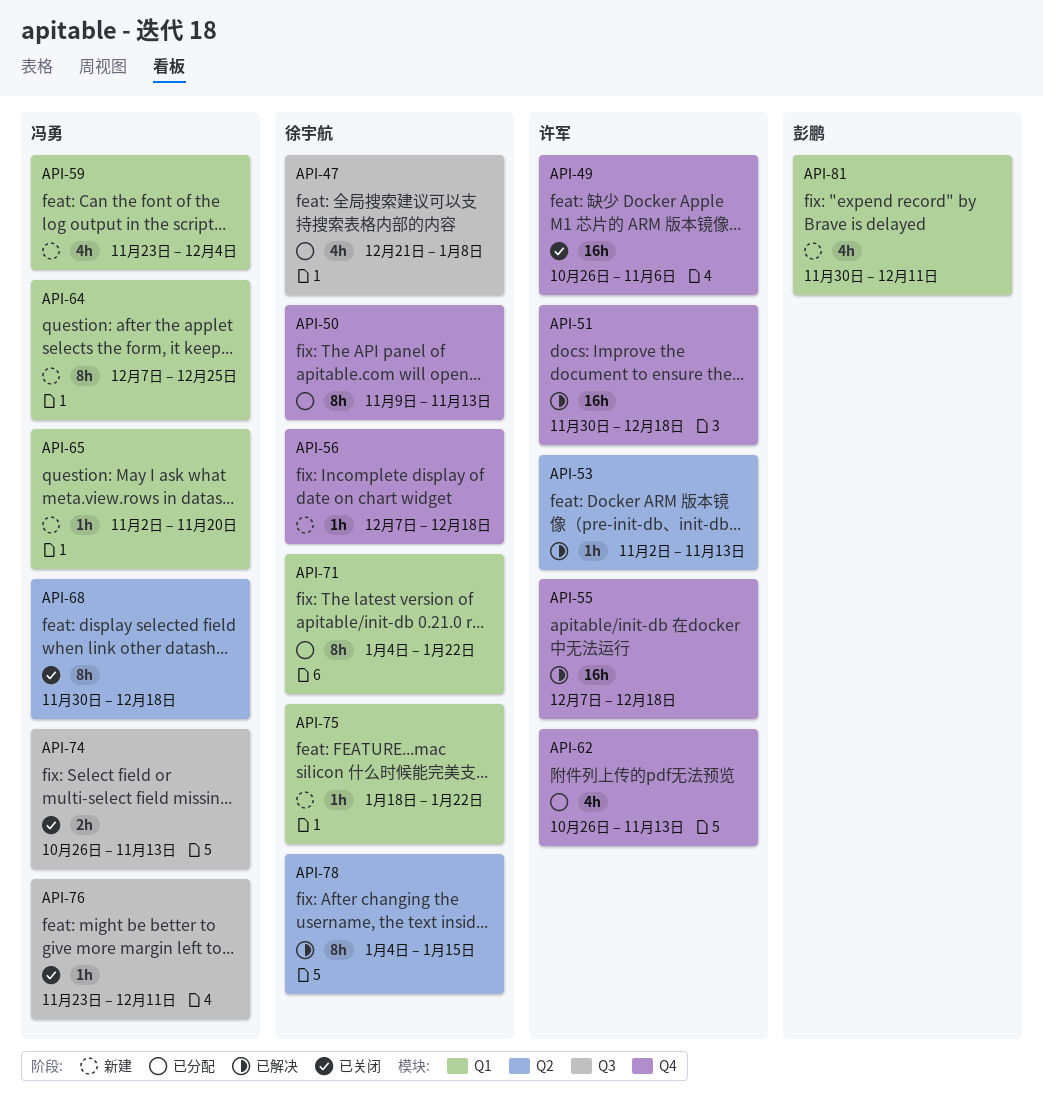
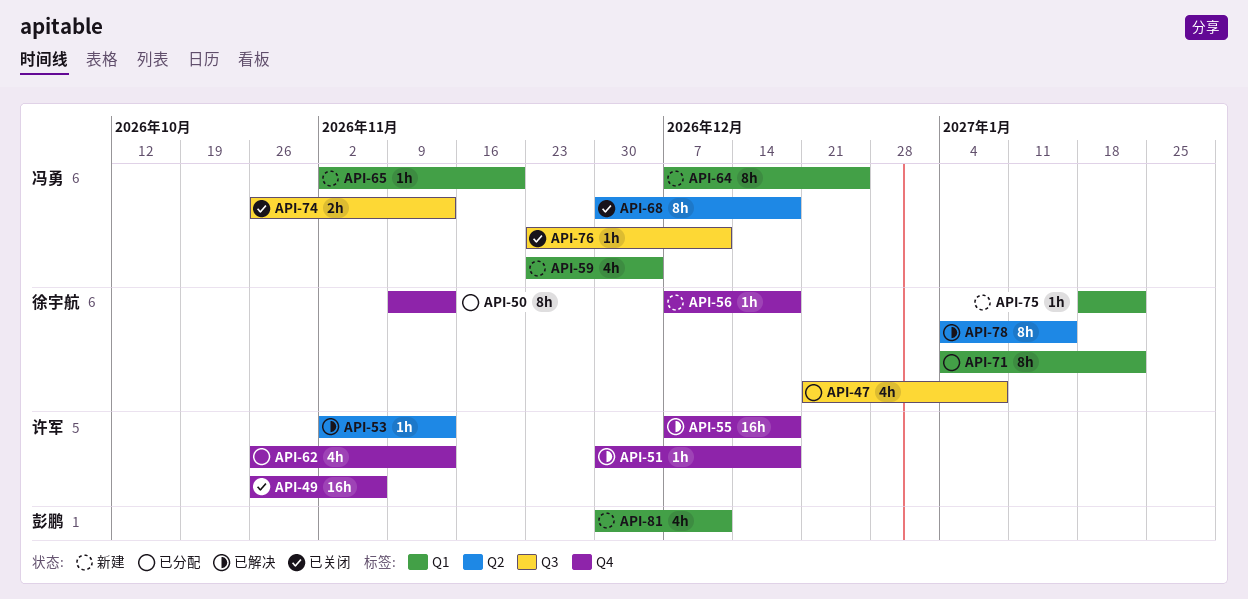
API-51, estimate: 16h -> 1h

